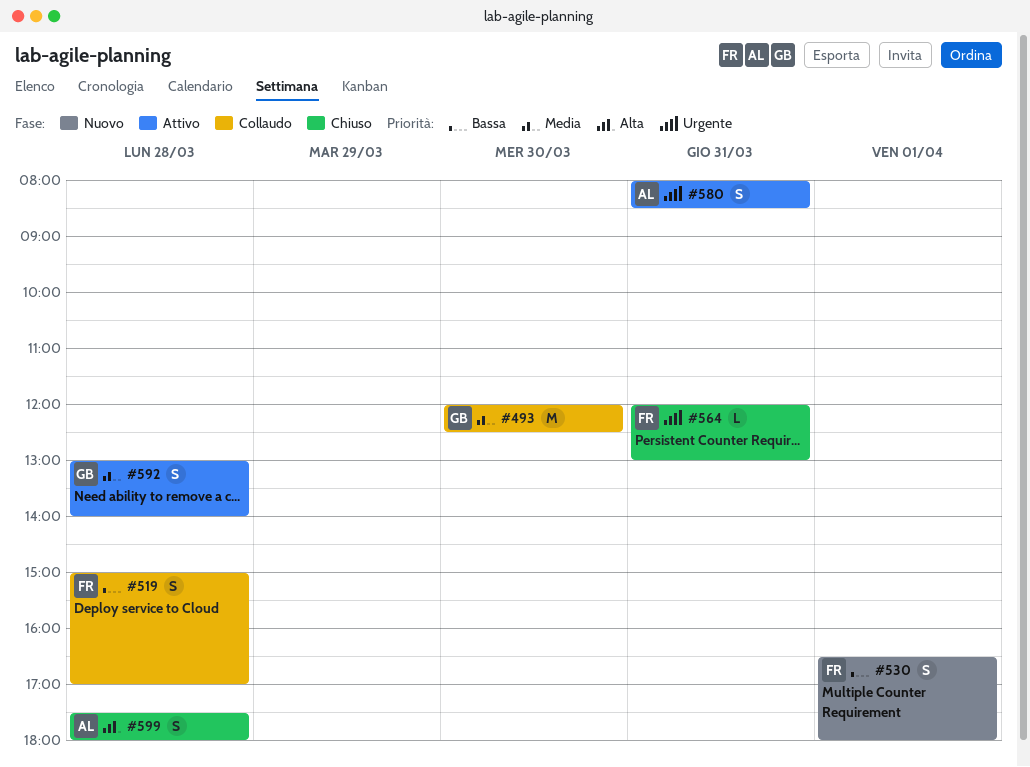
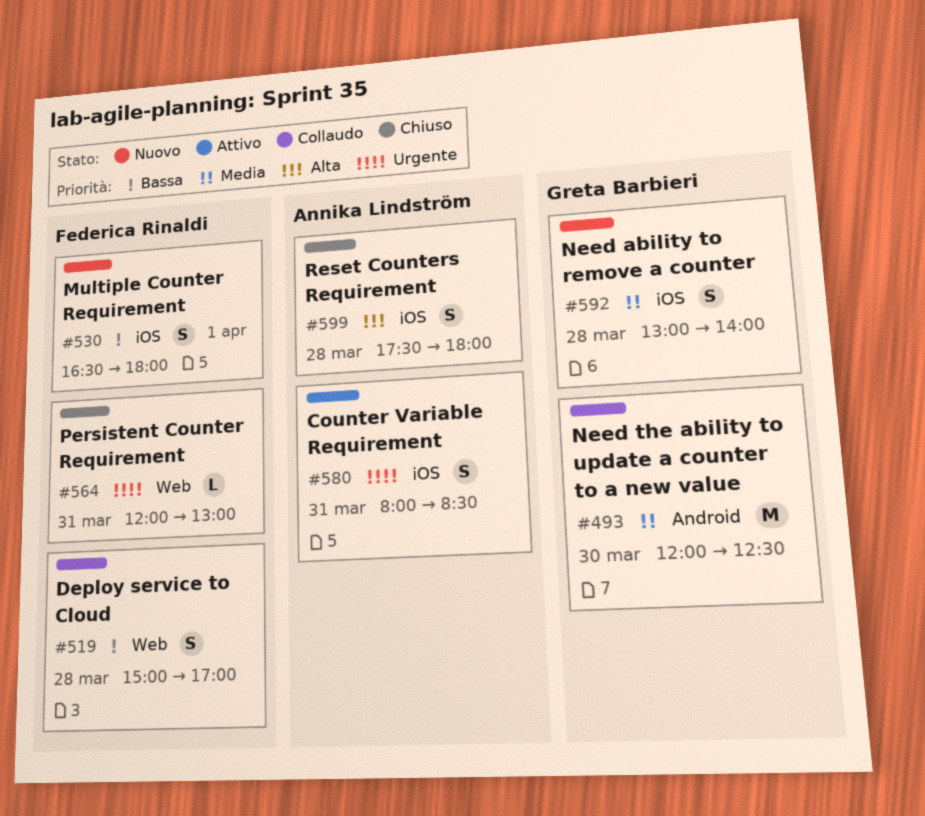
#592, status: Attivo -> Nuovo

